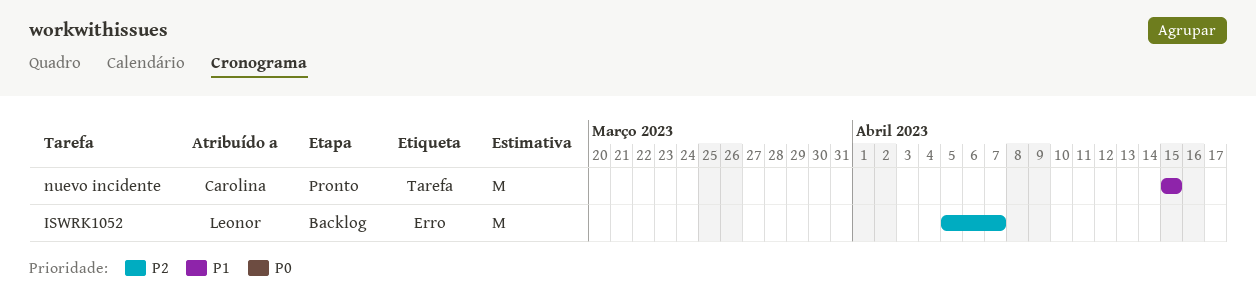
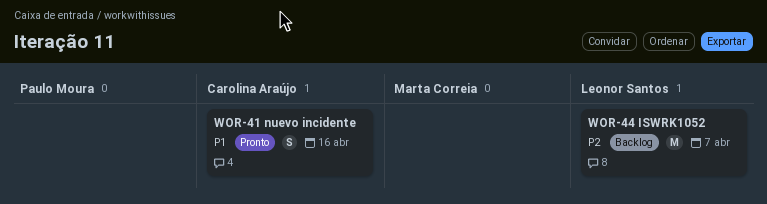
nuevo incidente, estimate: M -> S
nuevo incidente, due: Apr 15 -> Apr 16

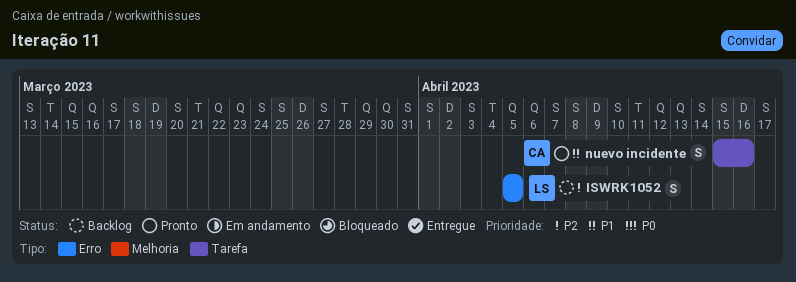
ISWRK1052, estimate: M -> S
ISWRK1052, due: Apr 7 -> Apr 5

